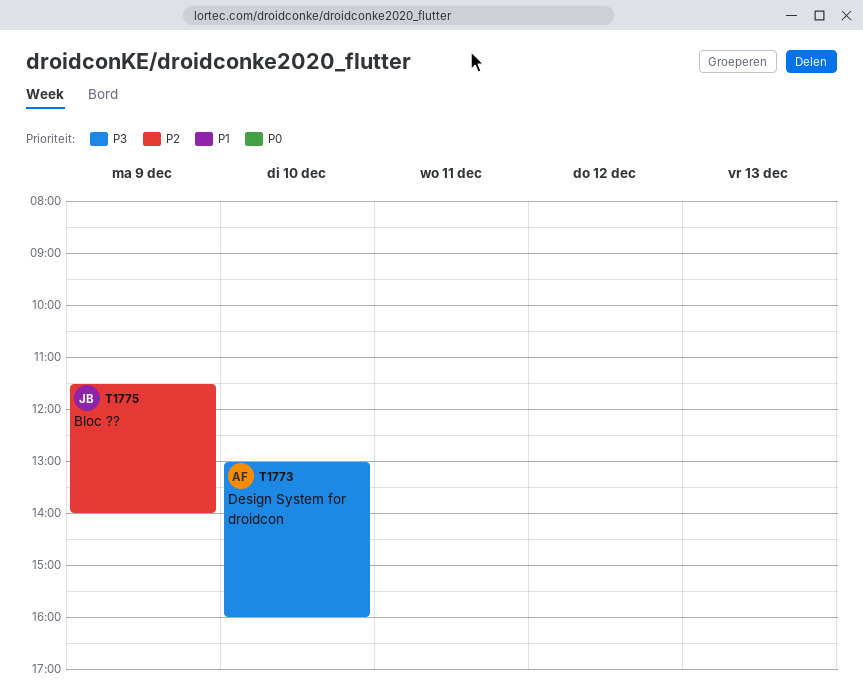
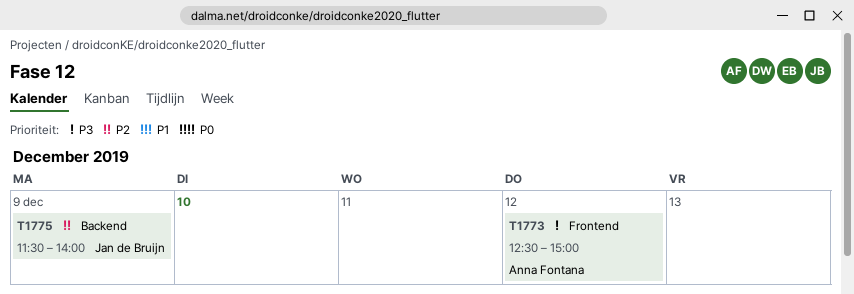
T1773, day: Dec 10 -> Dec 12
T1773, begins: 13:00 -> 12:30
T1773, ends: 16:00 -> 15:00

